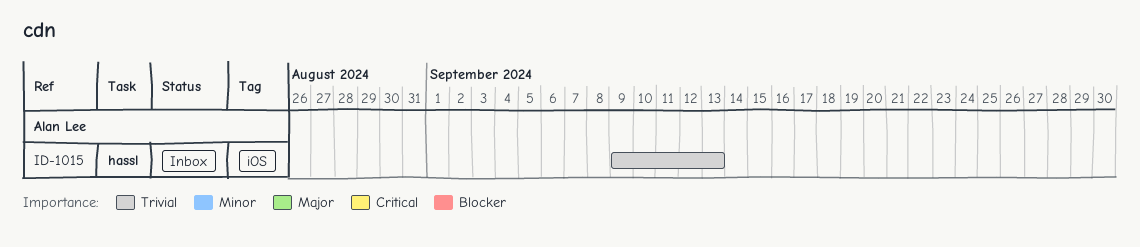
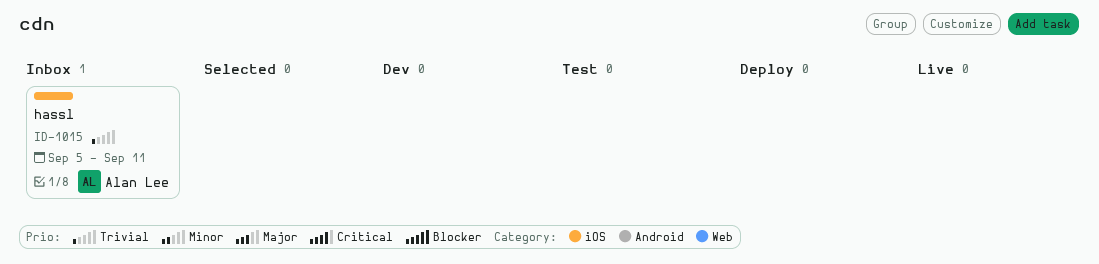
ID-1015, start: Sep 9 -> Sep 5
ID-1015, due: Sep 13 -> Sep 11

